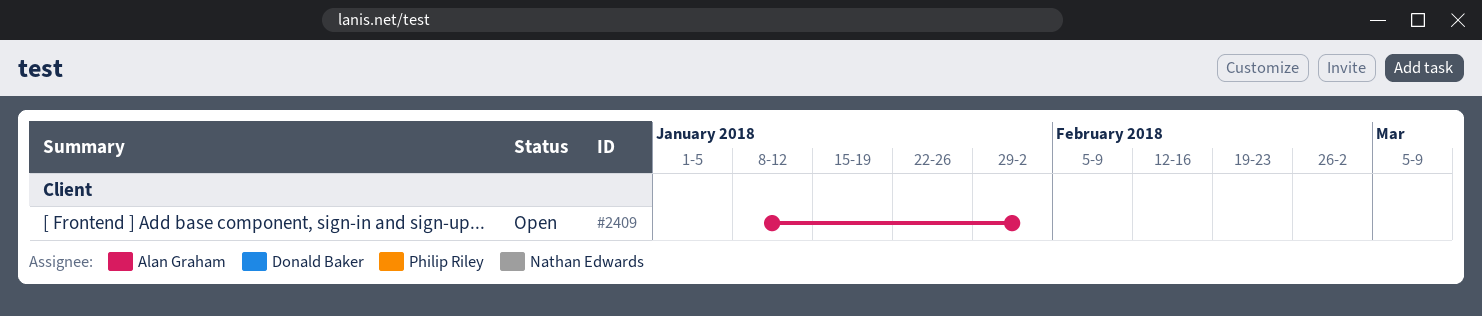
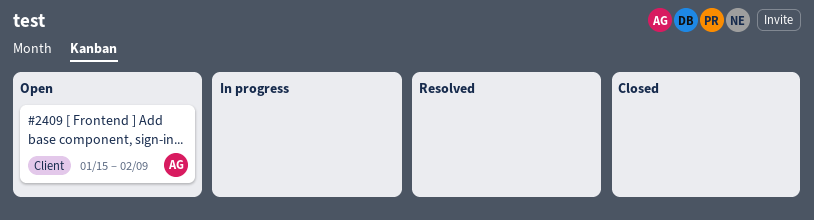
#2409, start: Jan 8 -> Jan 15
#2409, due: Feb 2 -> Feb 9

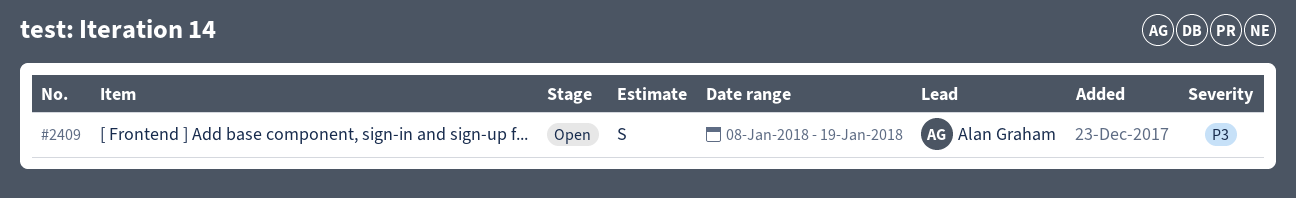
#2409, start: Jan 15 -> Jan 8
#2409, due: Feb 9 -> Jan 19

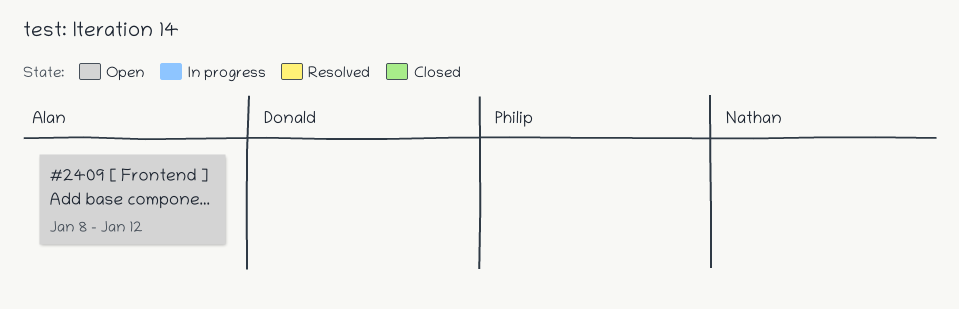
#2409, due: Jan 19 -> Jan 12

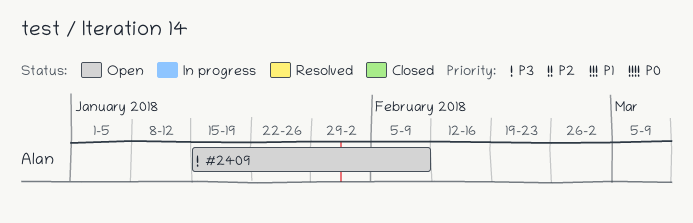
#2409, start: Jan 8 -> Jan 15
#2409, due: Jan 12 -> Feb 9

